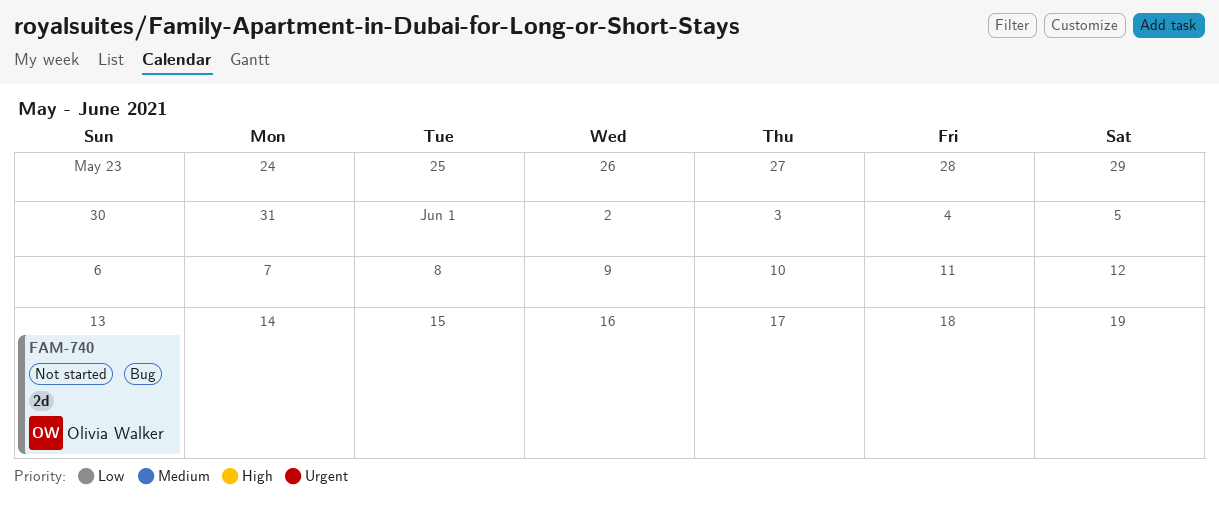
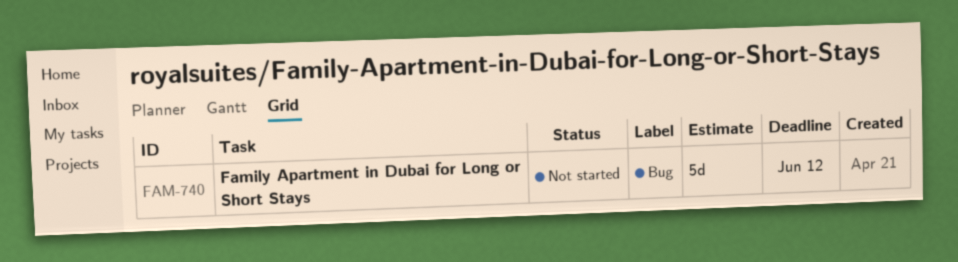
FAM-740, estimate: 2d -> 5d
FAM-740, due: Jun 13 -> Jun 12

